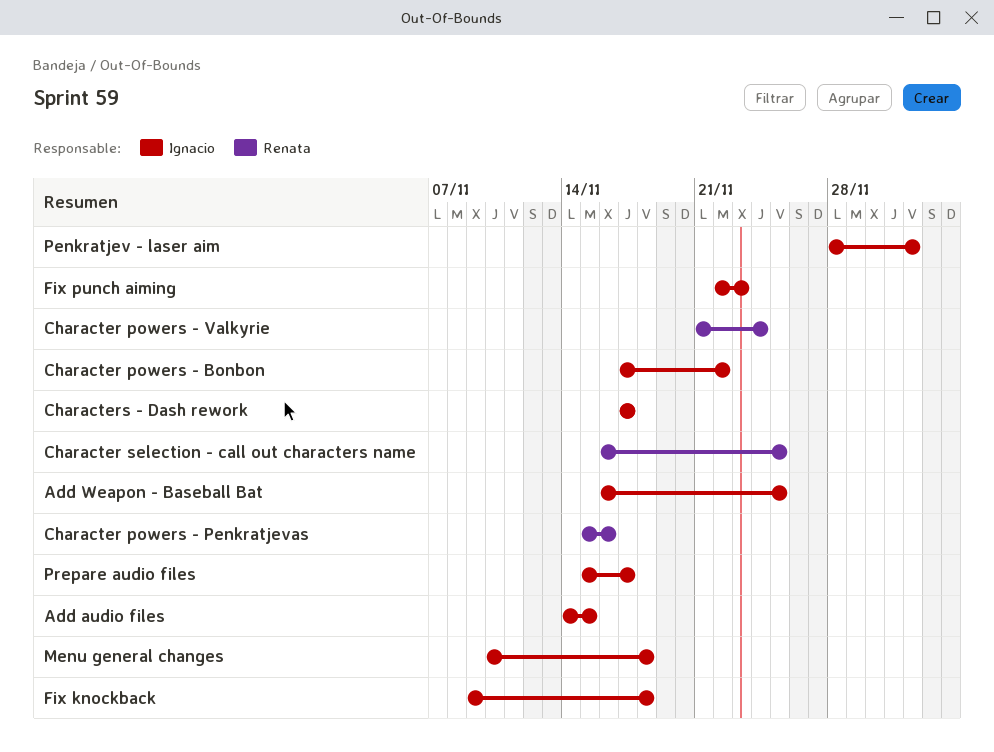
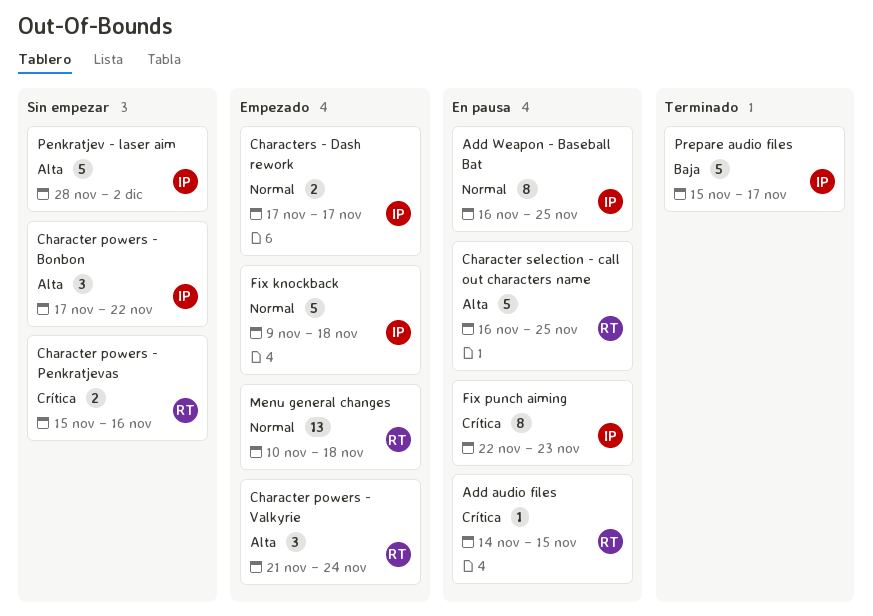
Add audio files, owner: Ignacio -> Renata
Menu general changes, owner: Ignacio -> Renata

